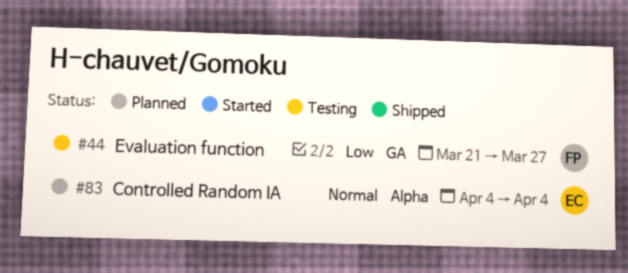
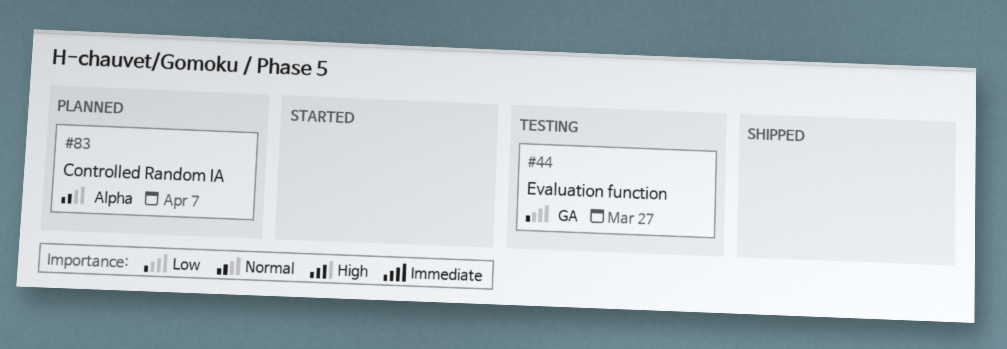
#83, due: Apr 4 -> Apr 7

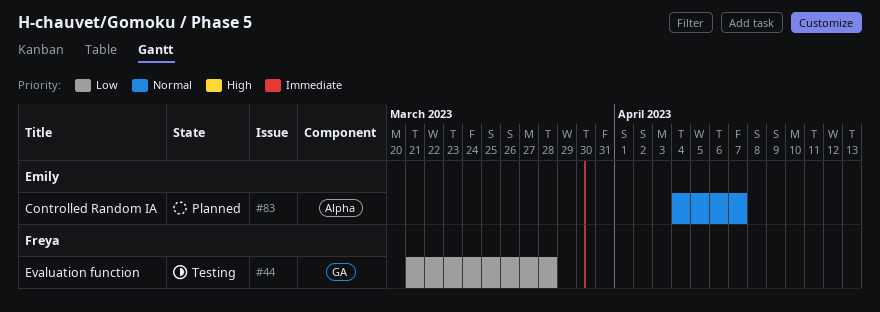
#44, due: Mar 27 -> Mar 28

